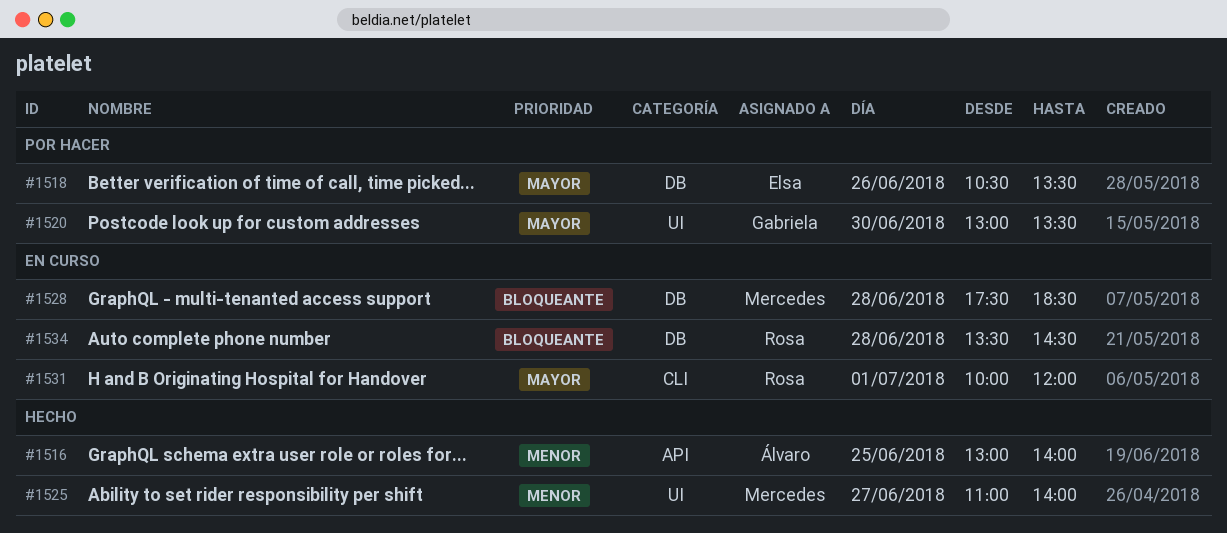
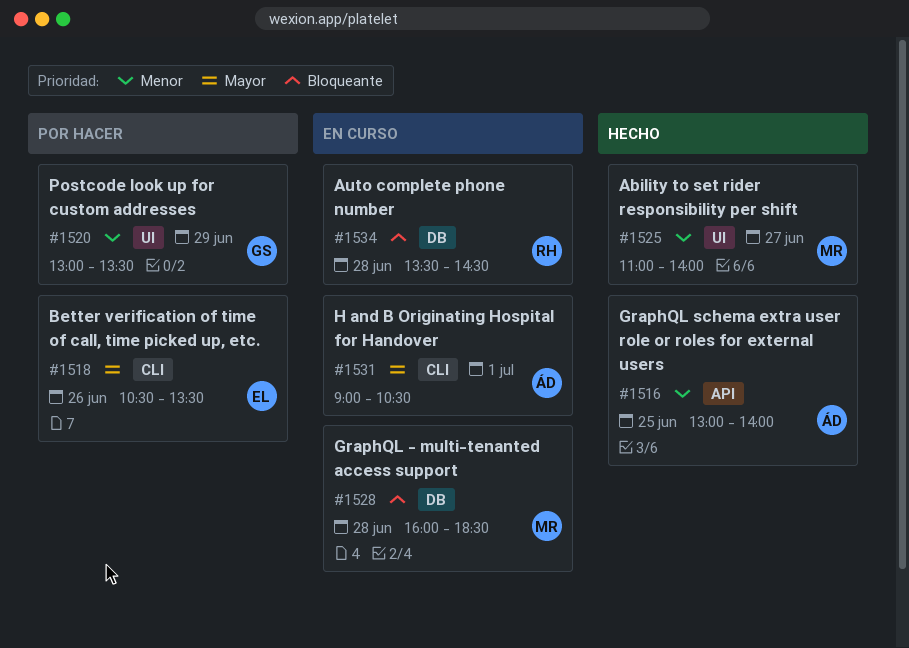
#1518, label: DB -> CLI
#1520, priority: Mayor -> Menor
#1520, day: Jun 30 -> Jun 29
#1528, begins: 17:30 -> 16:00
#1531, owner: Rosa -> Álvaro
#1531, begins: 10:00 -> 09:00
#1531, ends: 12:00 -> 10:30

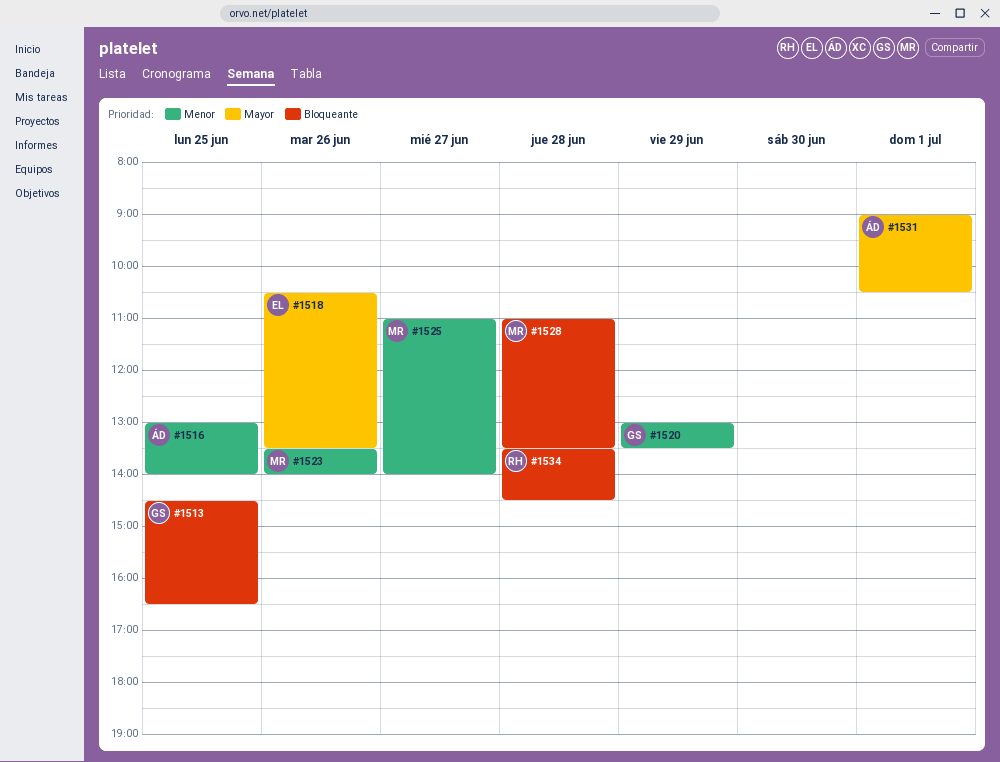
#1513: none -> present
#1523: none -> present
#1528, begins: 16:00 -> 11:00
#1528, ends: 18:30 -> 13:30

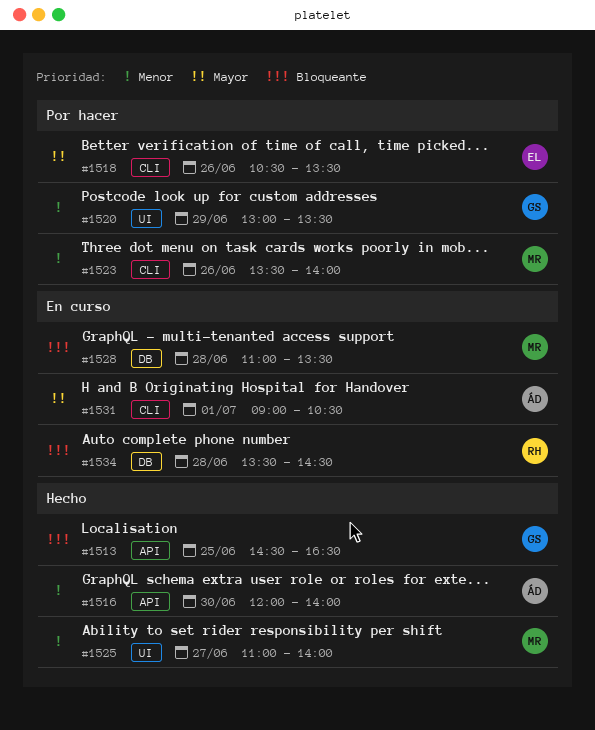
#1516, day: Jun 25 -> Jun 30
#1516, begins: 13:00 -> 12:00

